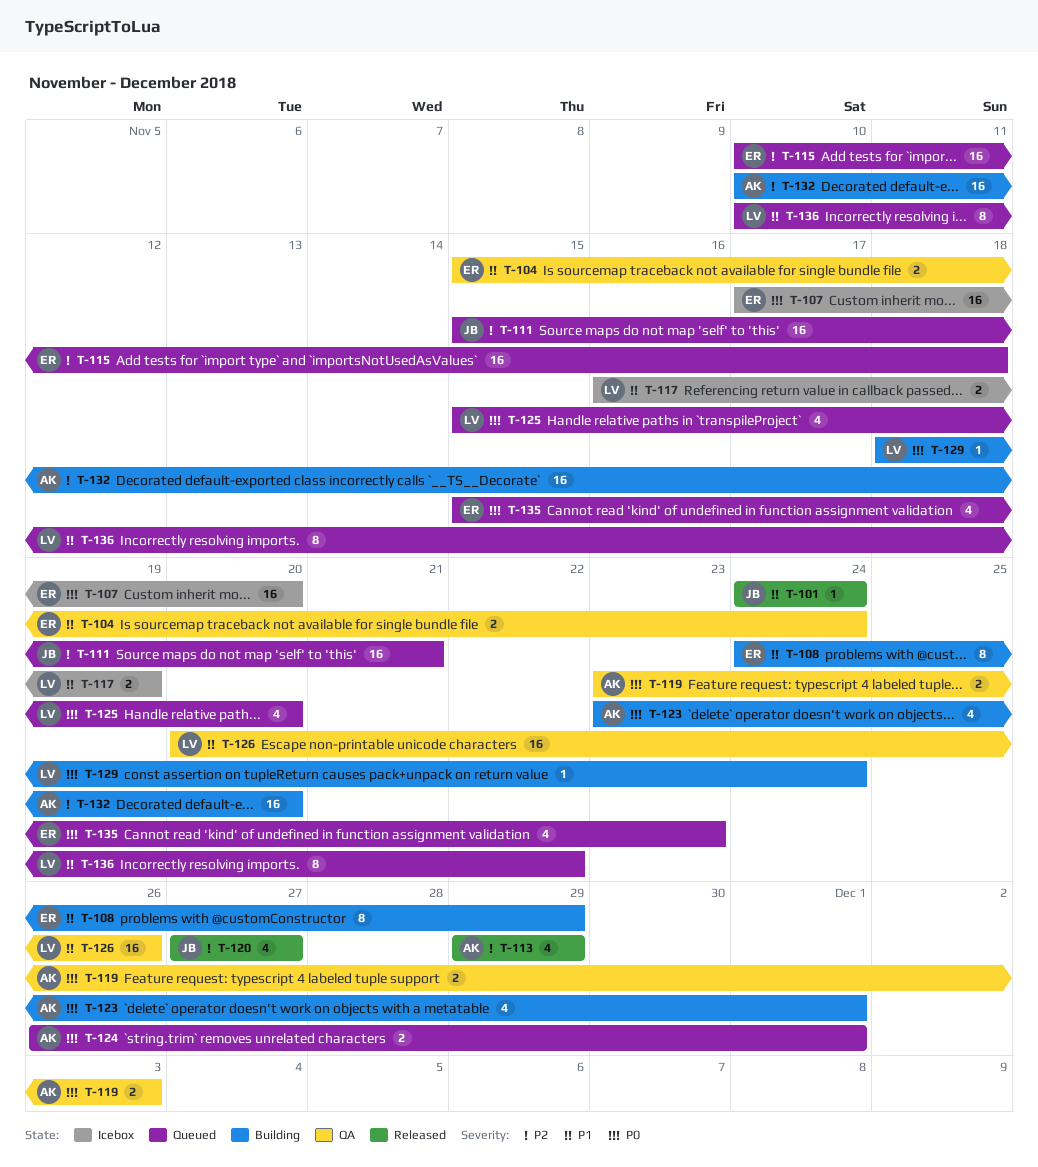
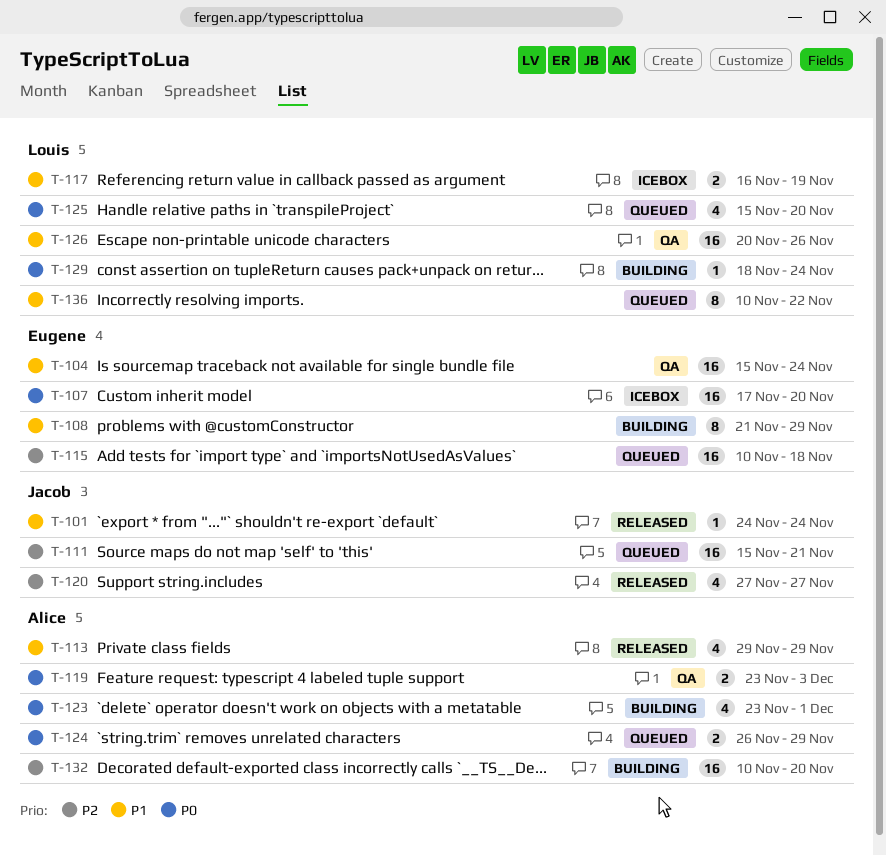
T-104, estimate: 2 -> 16
T-108, start: Nov 24 -> Nov 21
T-113, priority: P2 -> P1
T-124, due: Dec 1 -> Nov 29
T-135: present -> none

